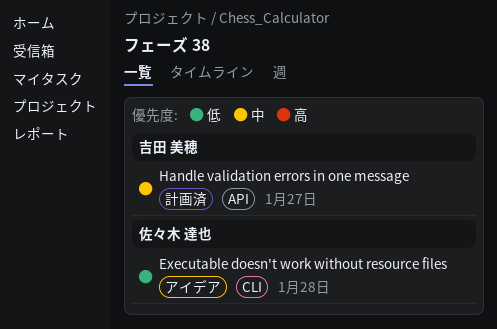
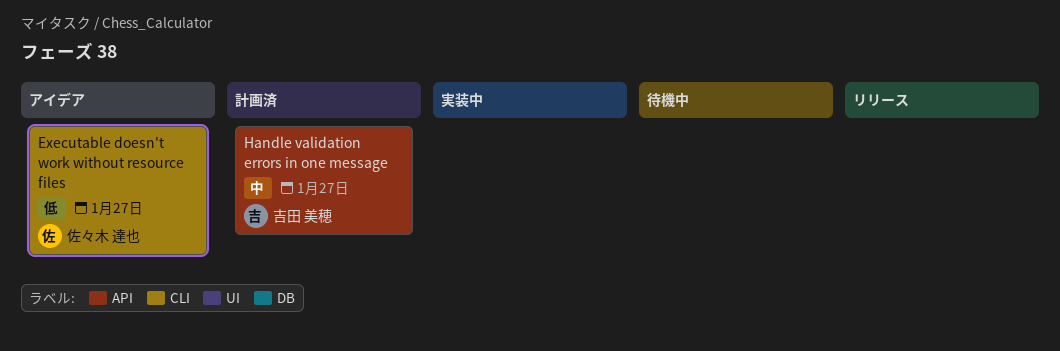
Executable doesn't work without resource files, due: Jan 28 -> Jan 27

